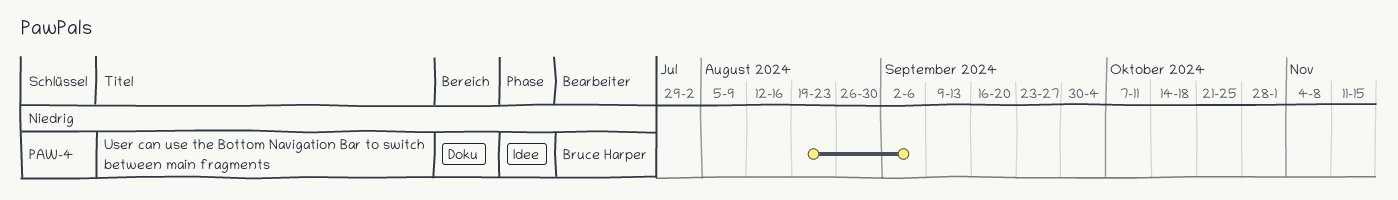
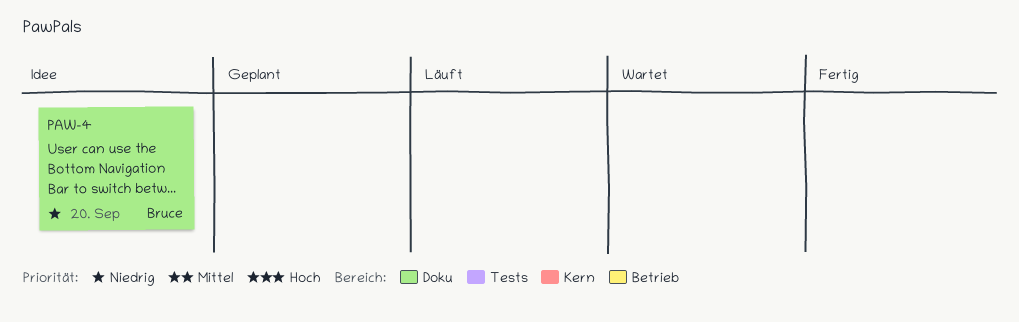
PAW-4, due: Sep 6 -> Sep 20

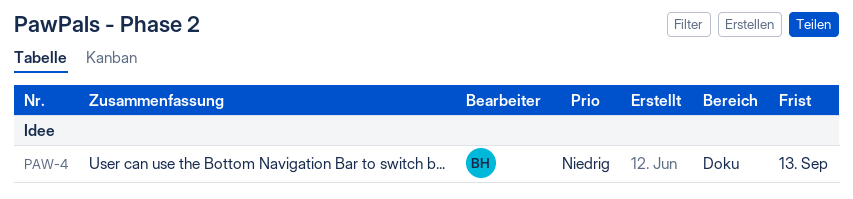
PAW-4, due: Sep 20 -> Sep 13

